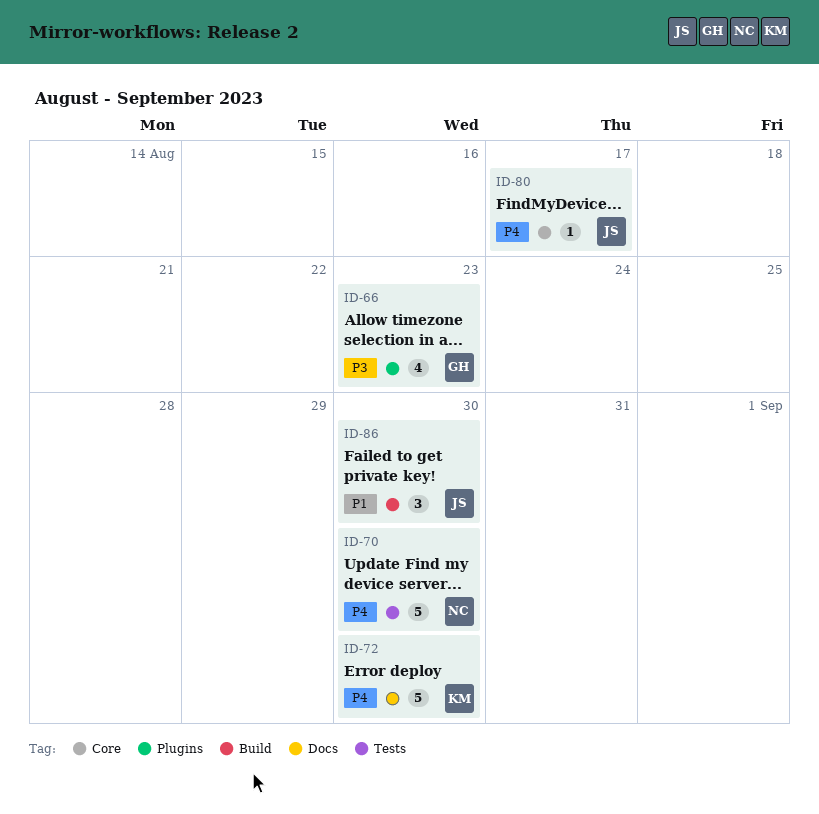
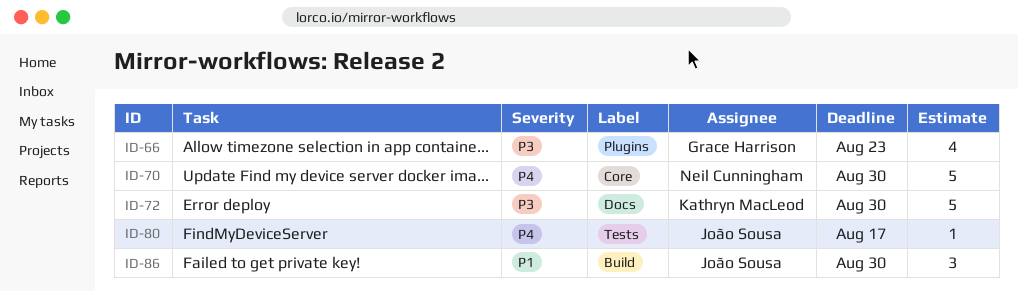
ID-70, label: Tests -> Core
ID-72, priority: P4 -> P3
ID-80, label: Core -> Tests

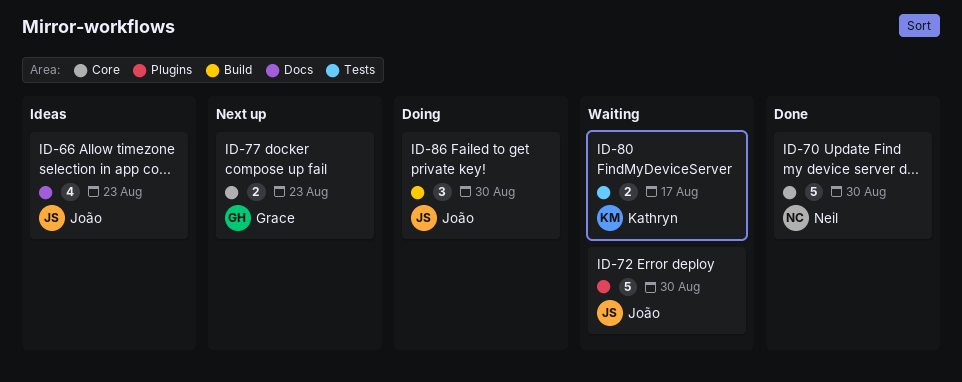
ID-66, owner: Grace Harrison -> João Sousa
ID-66, label: Plugins -> Docs
ID-72, owner: Kathryn MacLeod -> João Sousa
ID-72, label: Docs -> Plugins
ID-77: none -> present
ID-80, owner: João Sousa -> Kathryn MacLeod
ID-80, estimate: 1 -> 2

